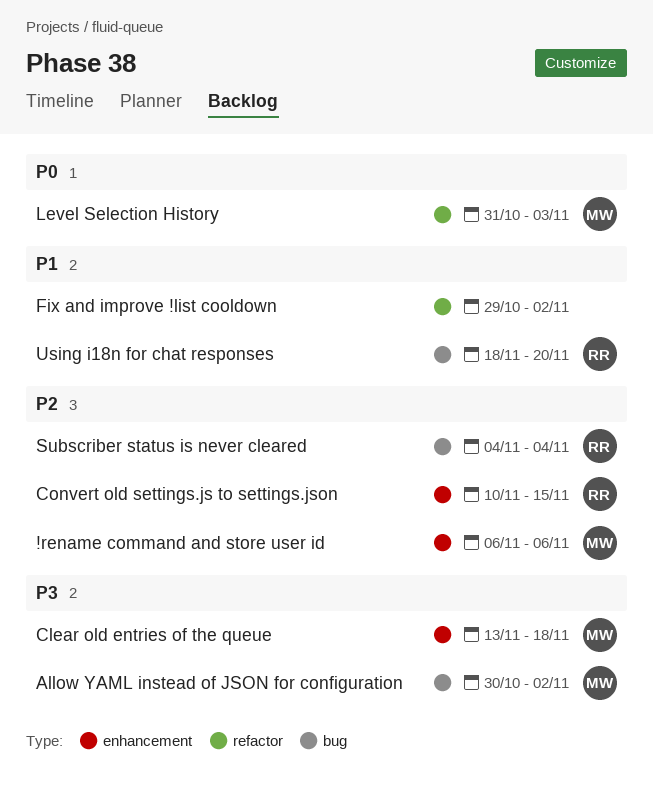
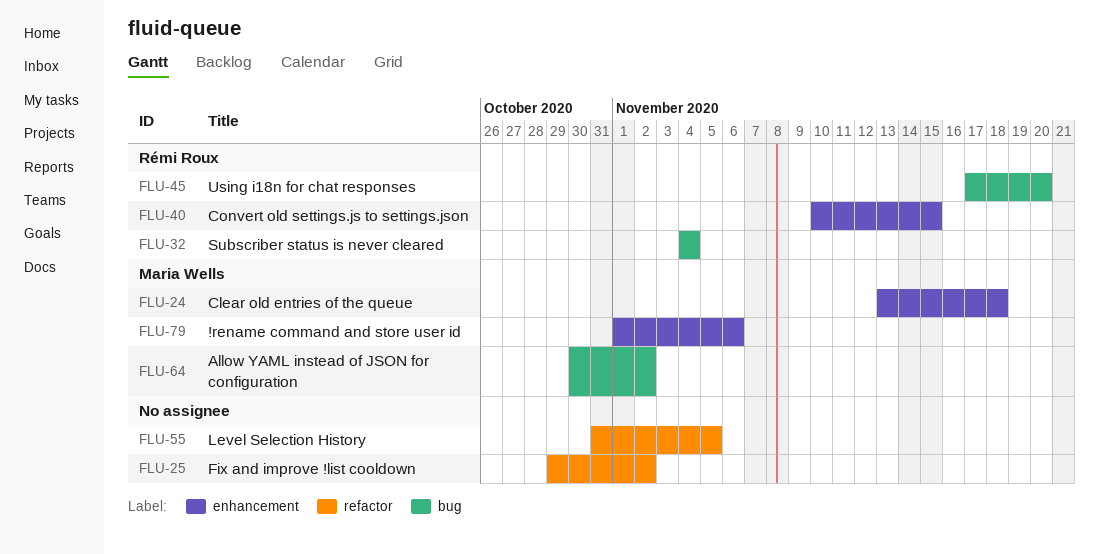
!rename command and store user id, start: Nov 6 -> Nov 1
Level Selection History, owner: Maria Wells -> none
Level Selection History, due: Nov 3 -> Nov 5
Using i18n for chat responses, start: Nov 18 -> Nov 17

